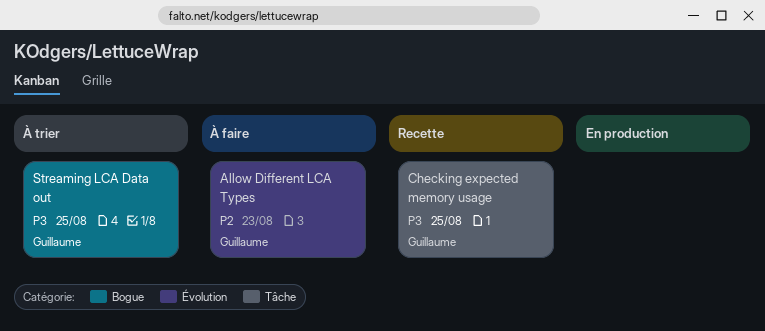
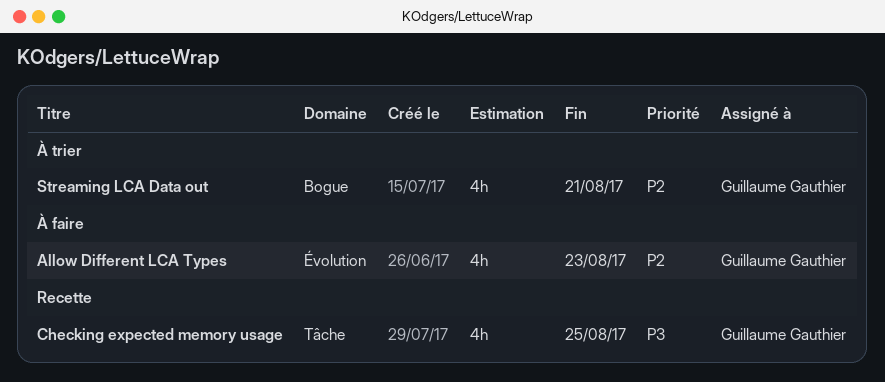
Streaming LCA Data out, priority: P3 -> P2
Streaming LCA Data out, due: Aug 25 -> Aug 21

